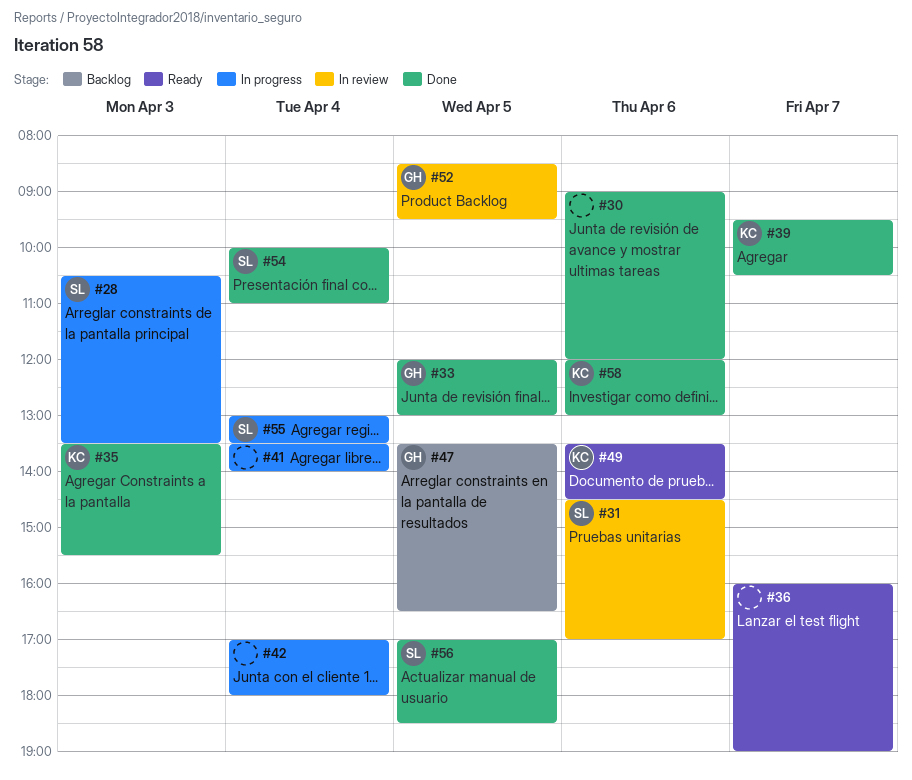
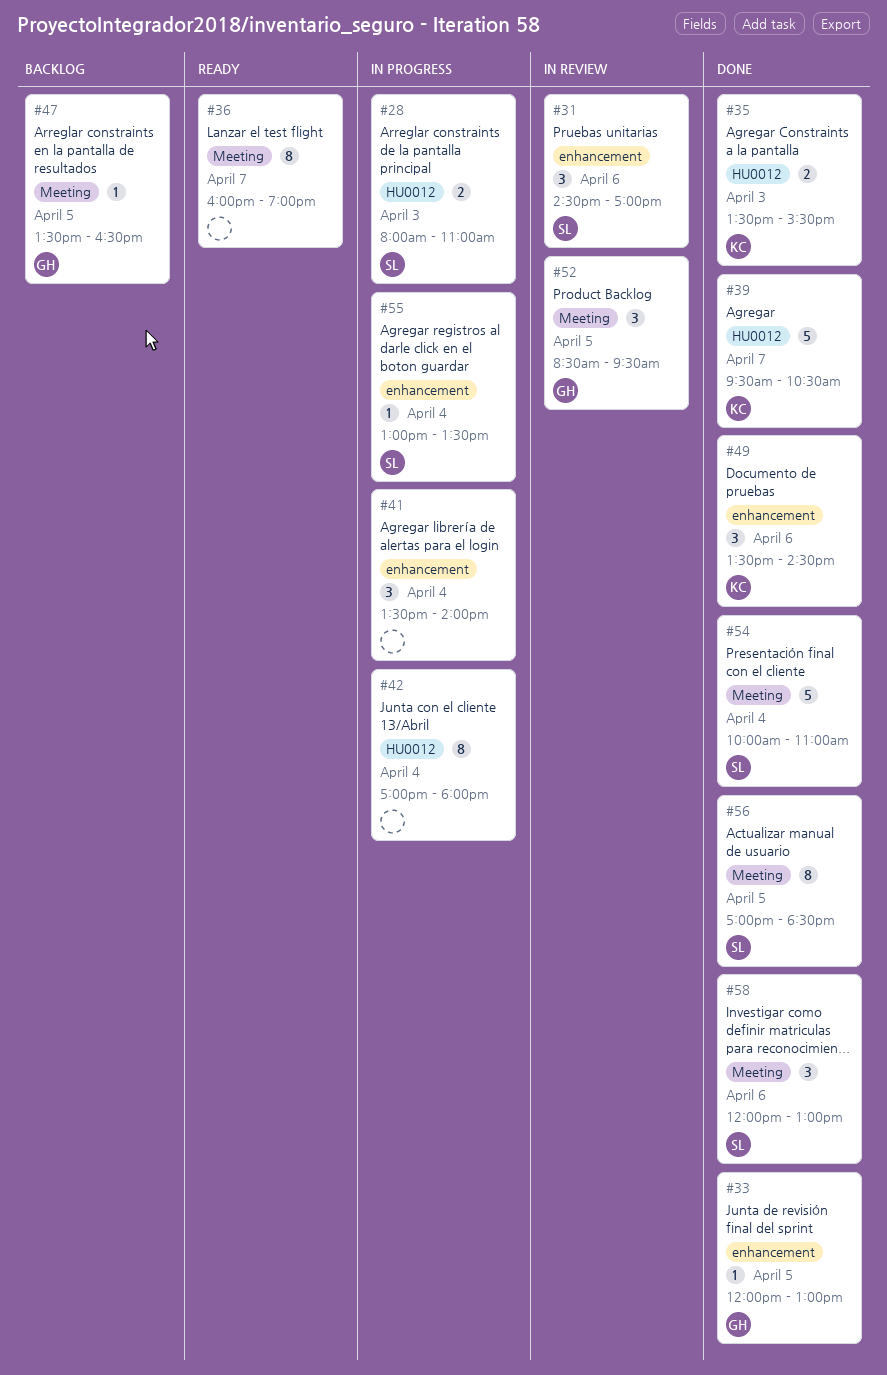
#28, begins: 10:30 -> 08:00
#28, ends: 13:30 -> 11:00
#30: present -> none
#49, status: Ready -> Done
#58, owner: KC -> SL

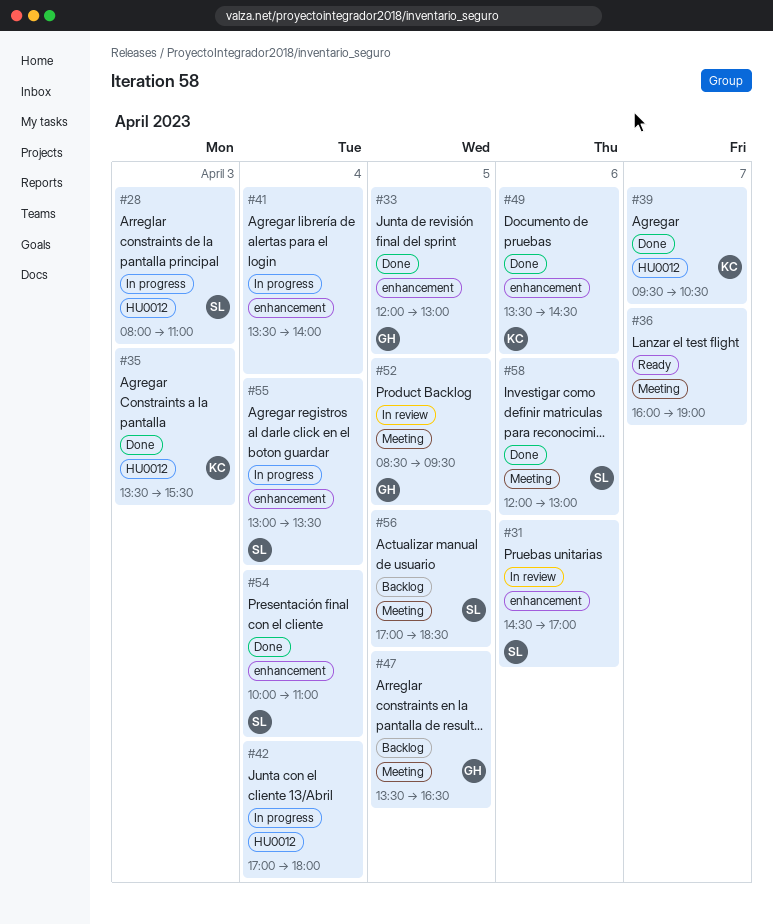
#54, label: Meeting -> enhancement
#56, status: Done -> Backlog

